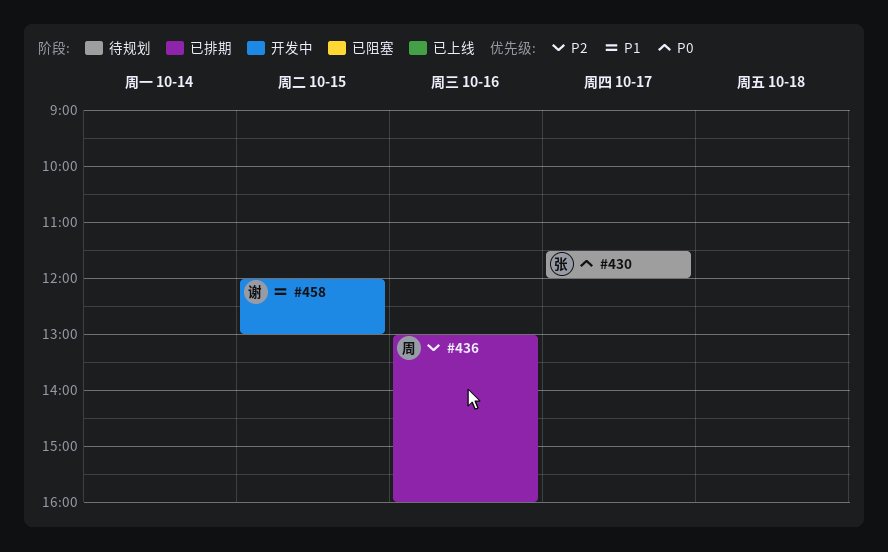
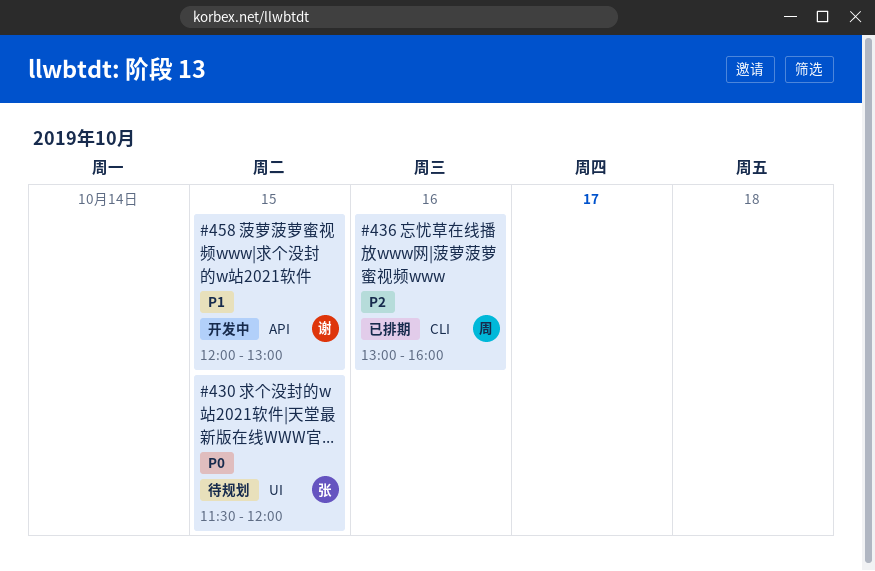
#430, day: Oct 17 -> Oct 15

